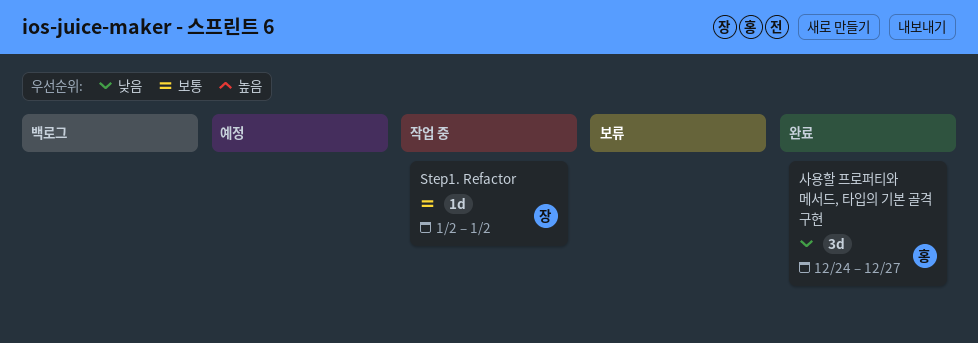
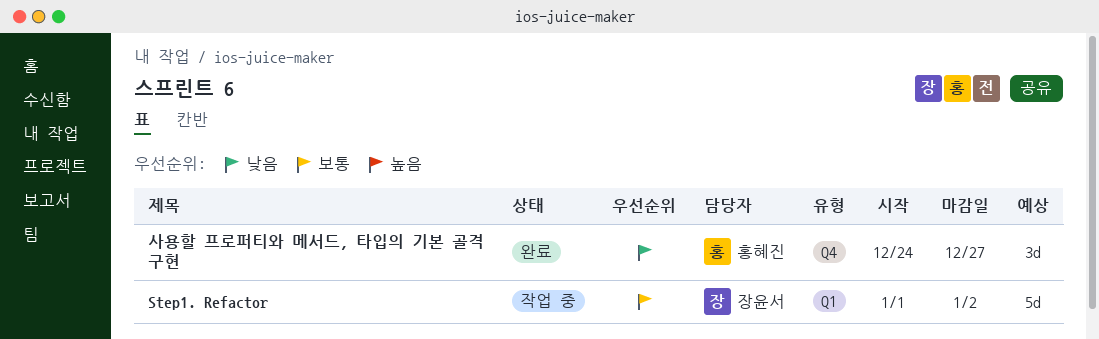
Step1. Refactor, estimate: 1d -> 5d
Step1. Refactor, start: Jan 2 -> Jan 1

